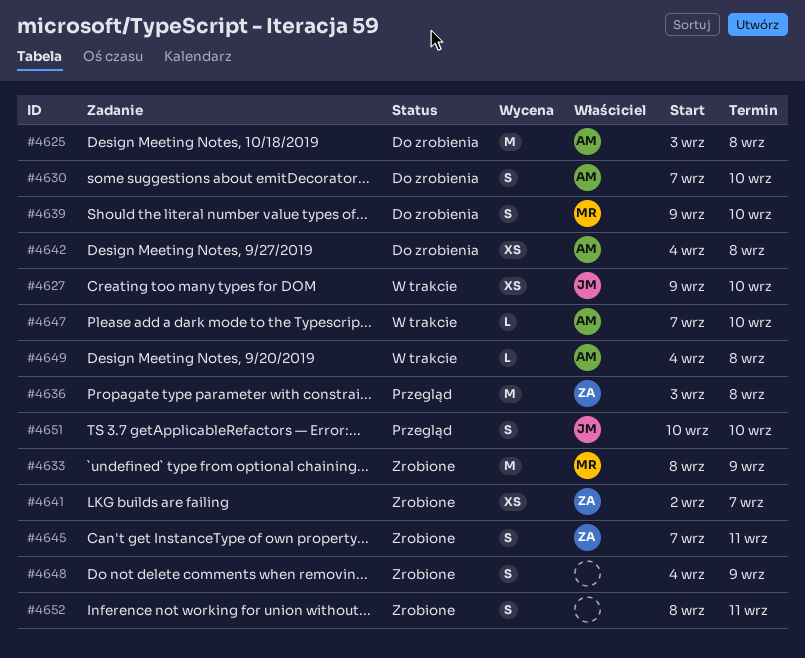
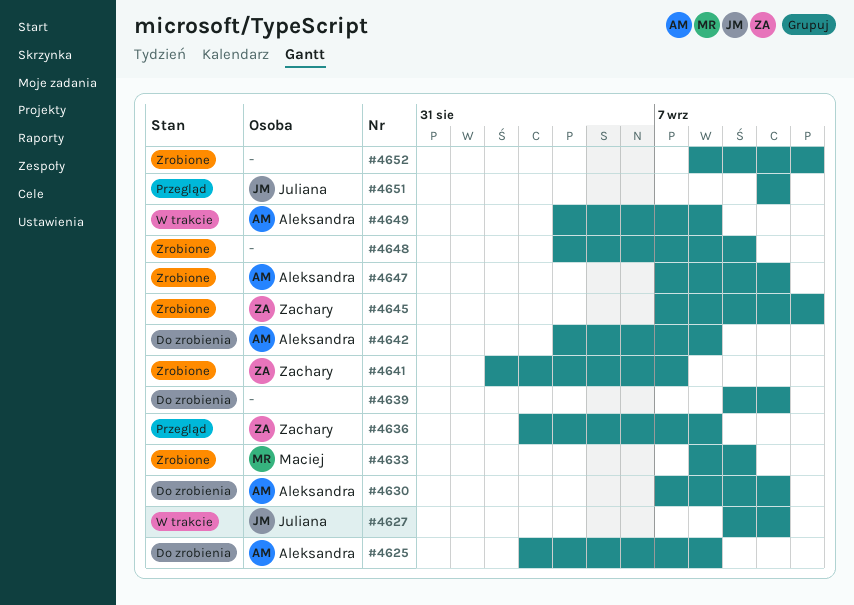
#4639, owner: Maciej -> none
#4647, status: W trakcie -> Zrobione

